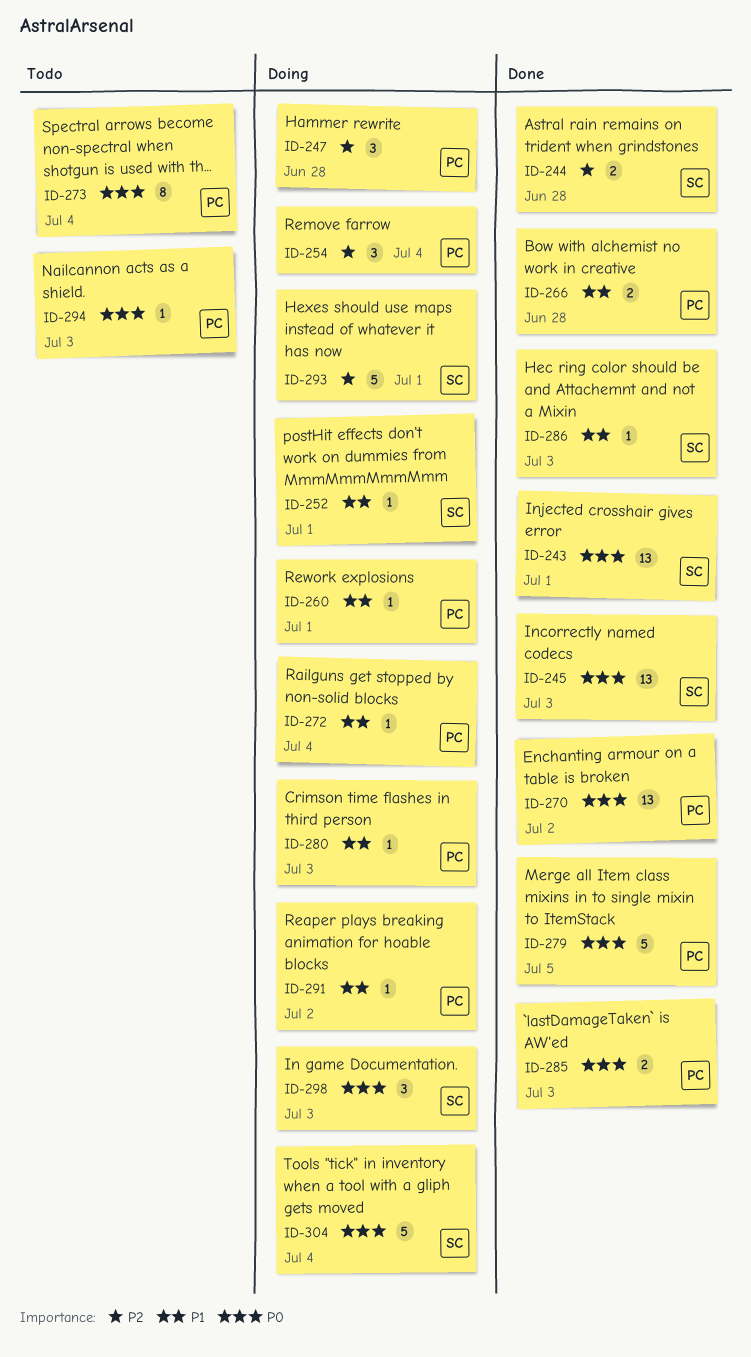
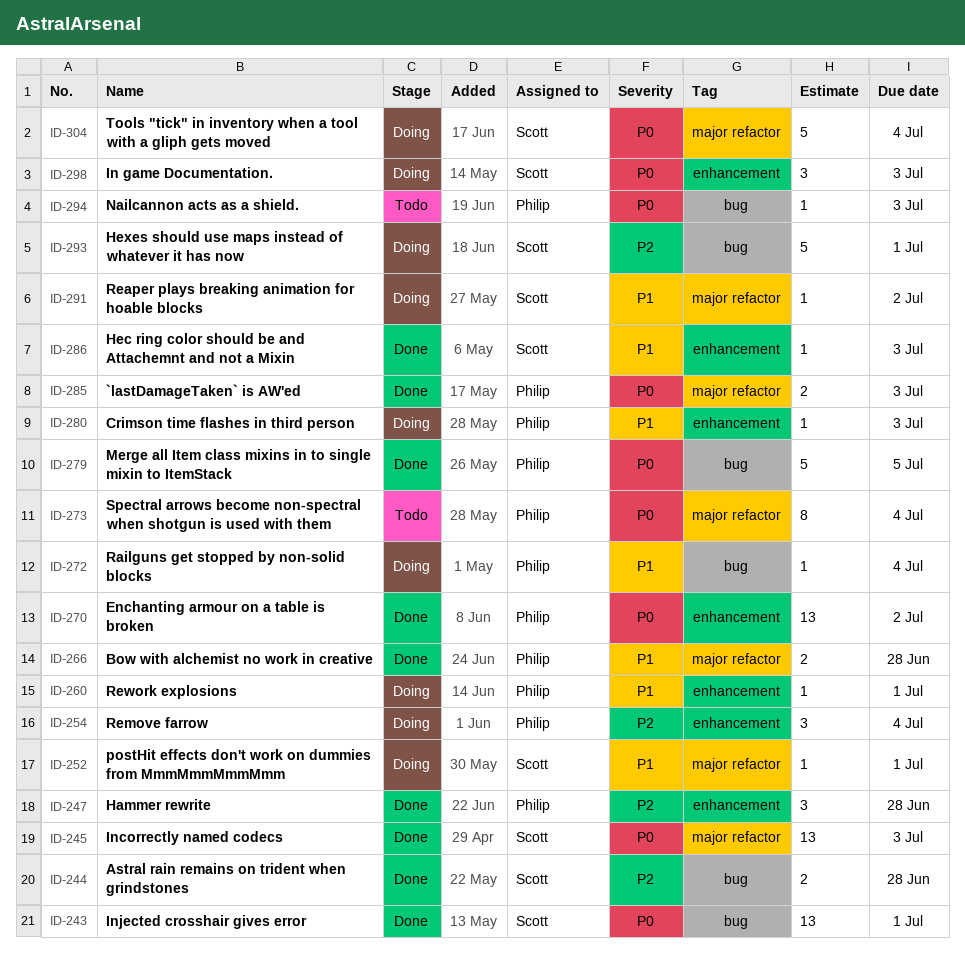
ID-247, status: Doing -> Done
ID-291, owner: Philip -> Scott

